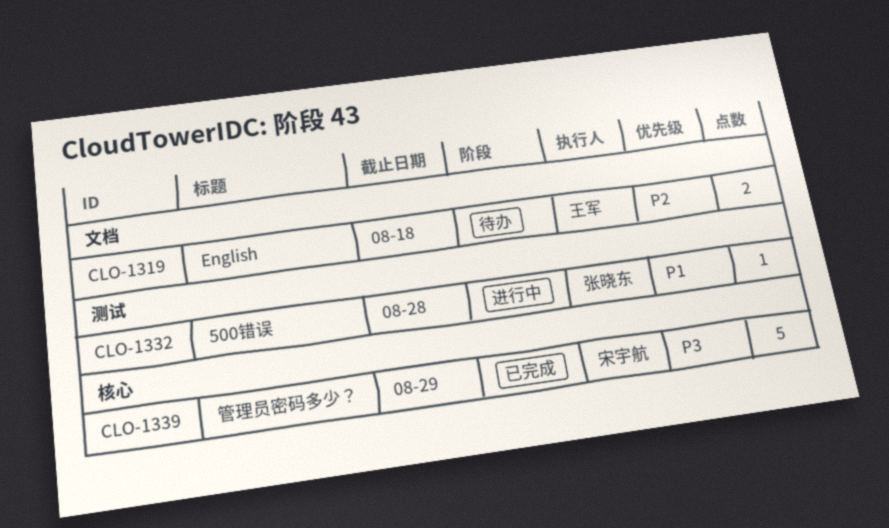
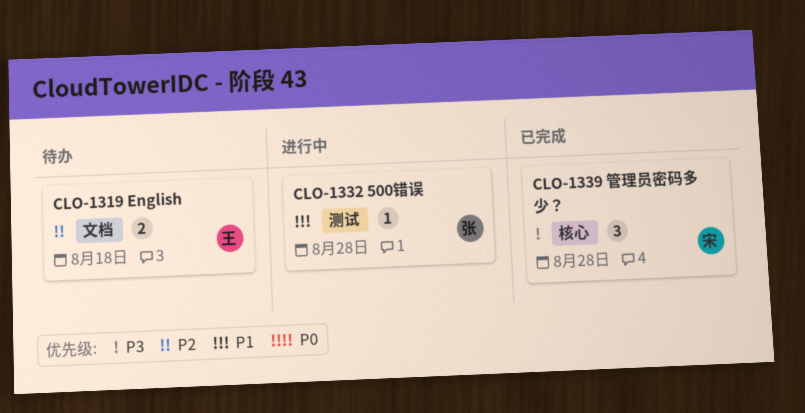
CLO-1339, estimate: 5 -> 3
CLO-1339, due: Aug 29 -> Aug 28

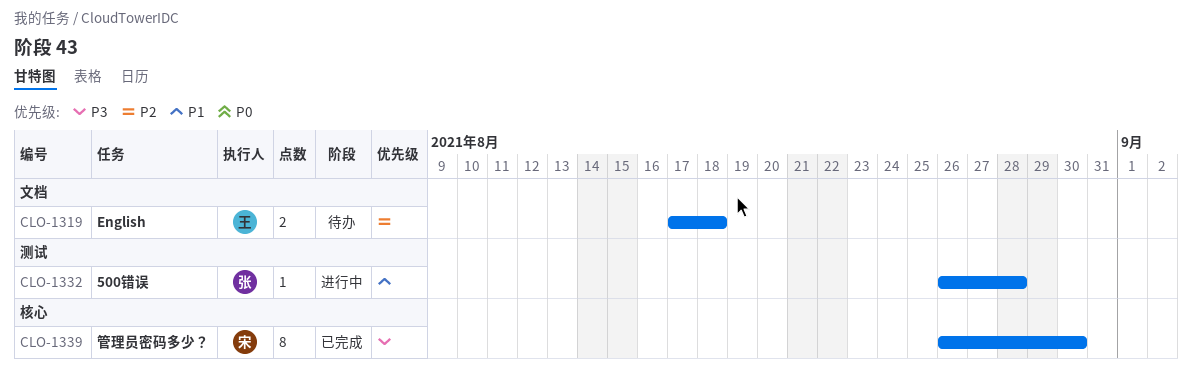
CLO-1339, estimate: 3 -> 8
CLO-1339, due: Aug 28 -> Aug 30

